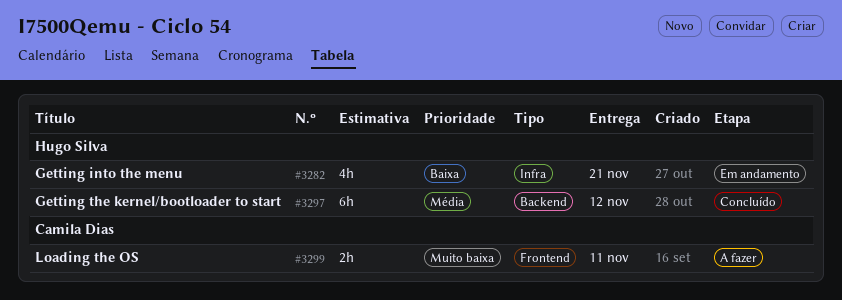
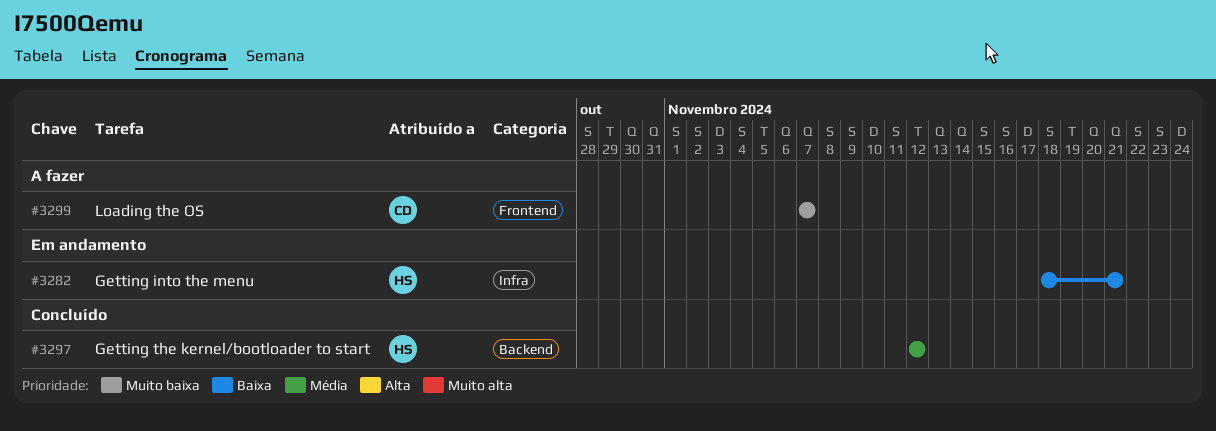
#3299, due: Nov 11 -> Nov 7

